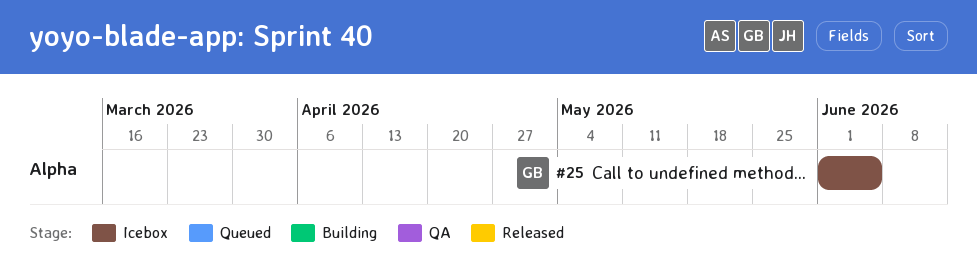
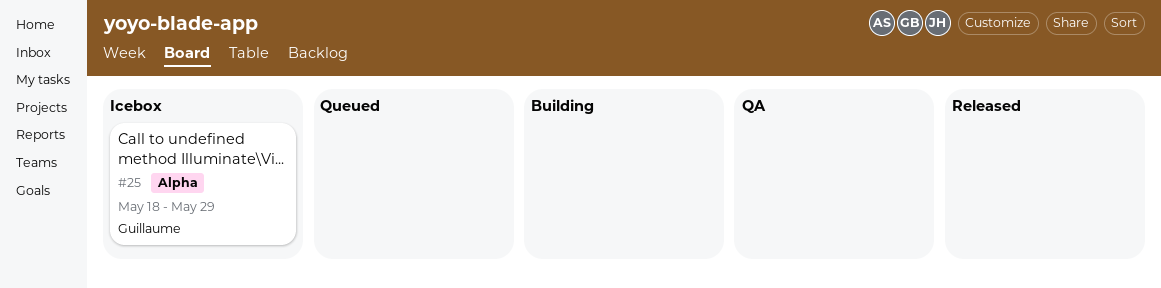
#25, start: Jun 1 -> May 18
#25, due: Jun 5 -> May 29

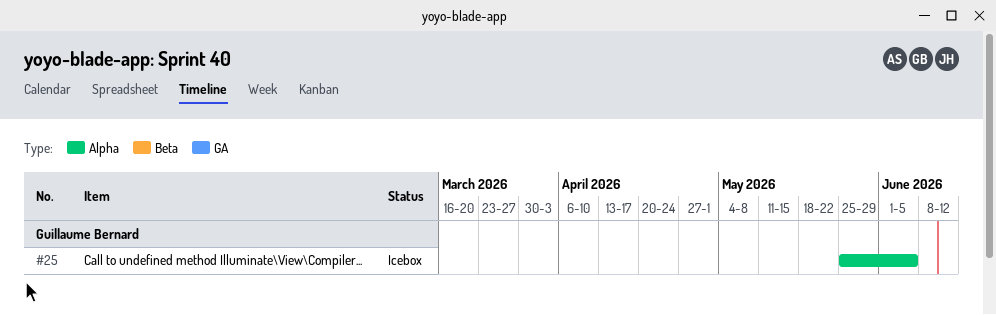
#25, start: May 18 -> May 25
#25, due: May 29 -> Jun 5

